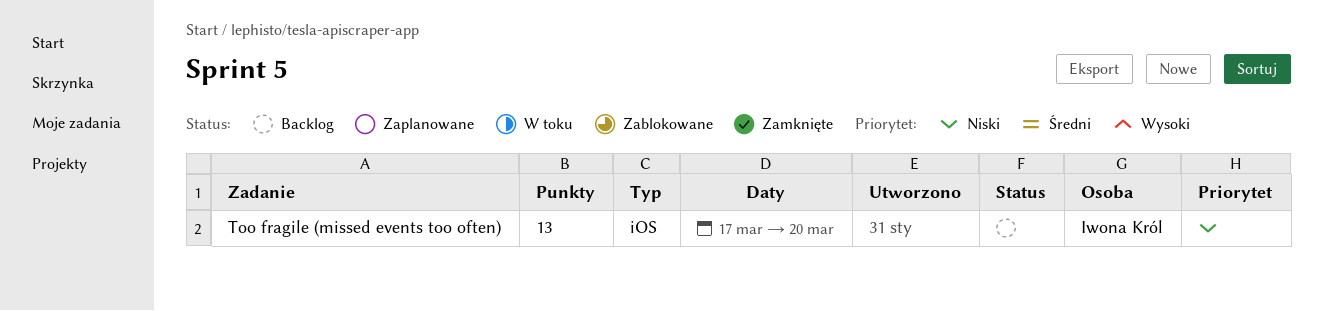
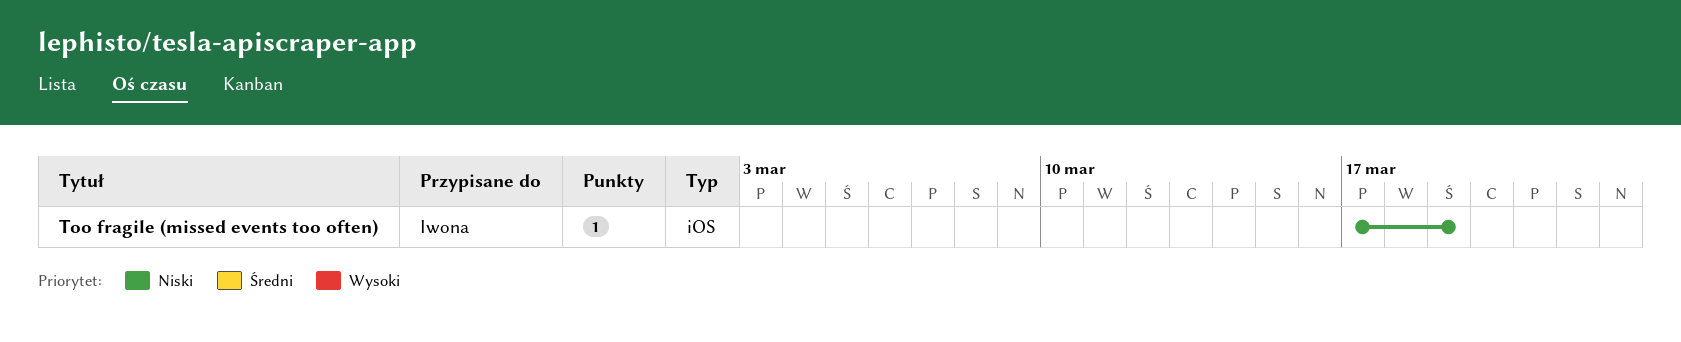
Too fragile (missed events too often), estimate: 13 -> 1
Too fragile (missed events too often), due: Mar 20 -> Mar 19

